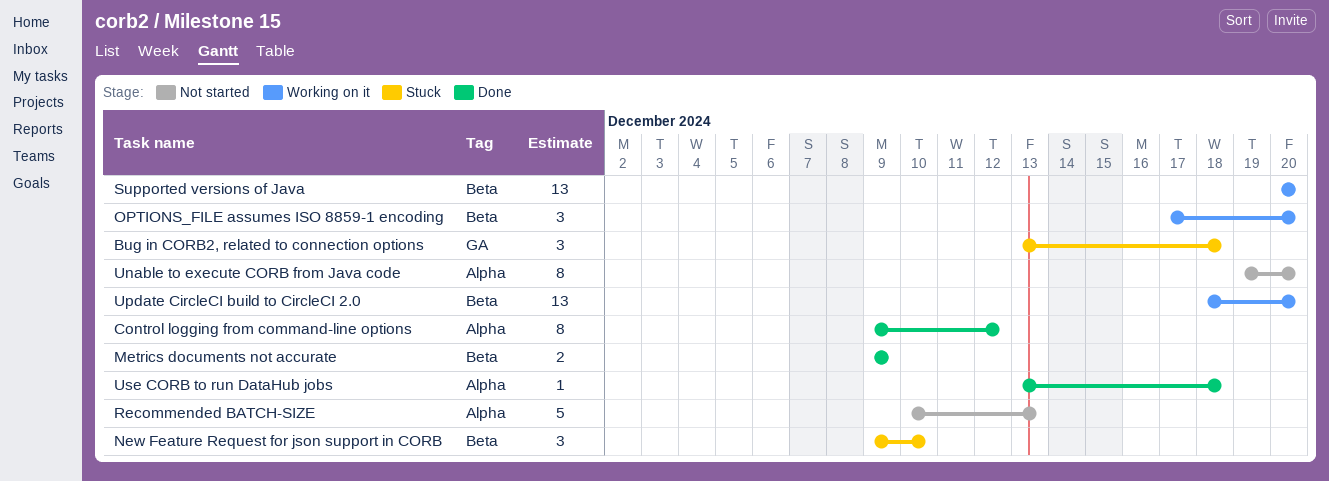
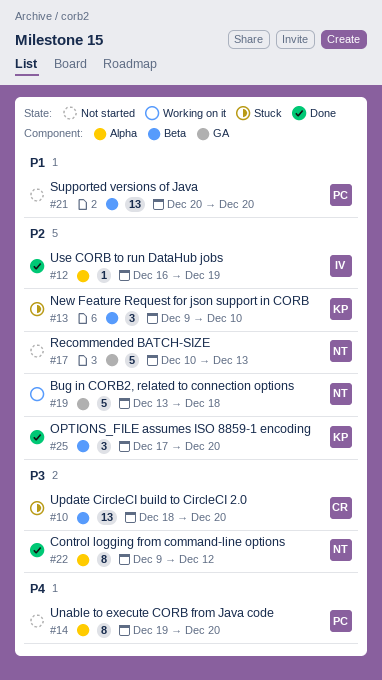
Bug in CORB2, related to connection options, status: Stuck -> Working on it
Bug in CORB2, related to connection options, estimate: 3 -> 5
Metrics documents not accurate: present -> none
OPTIONS_FILE assumes ISO 8859-1 encoding, status: Working on it -> Done
Recommended BATCH-SIZE, label: Alpha -> GA
Supported versions of Java, status: Working on it -> Not started
Update CircleCI build to CircleCI 2.0, status: Working on it -> Stuck
Use CORB to run DataHub jobs, start: Dec 13 -> Dec 16
Use CORB to run DataHub jobs, due: Dec 18 -> Dec 19

